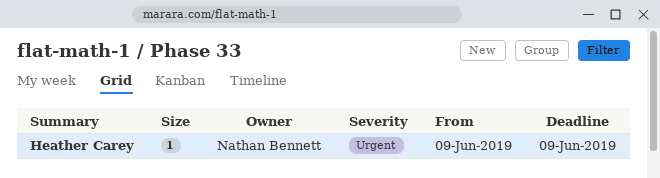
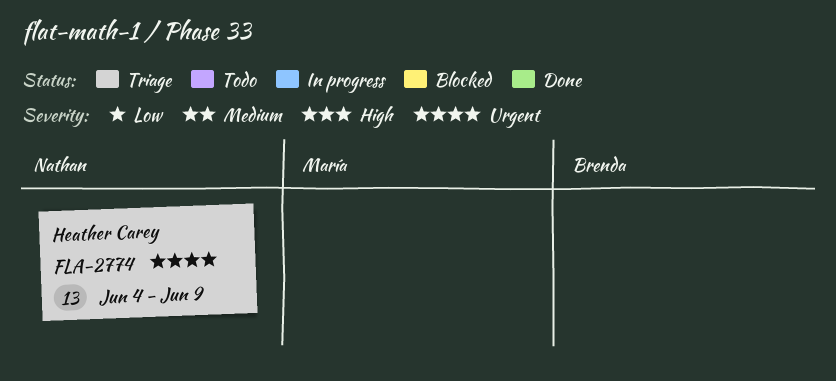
Heather Carey, estimate: 1 -> 13
Heather Carey, start: Jun 9 -> Jun 4

